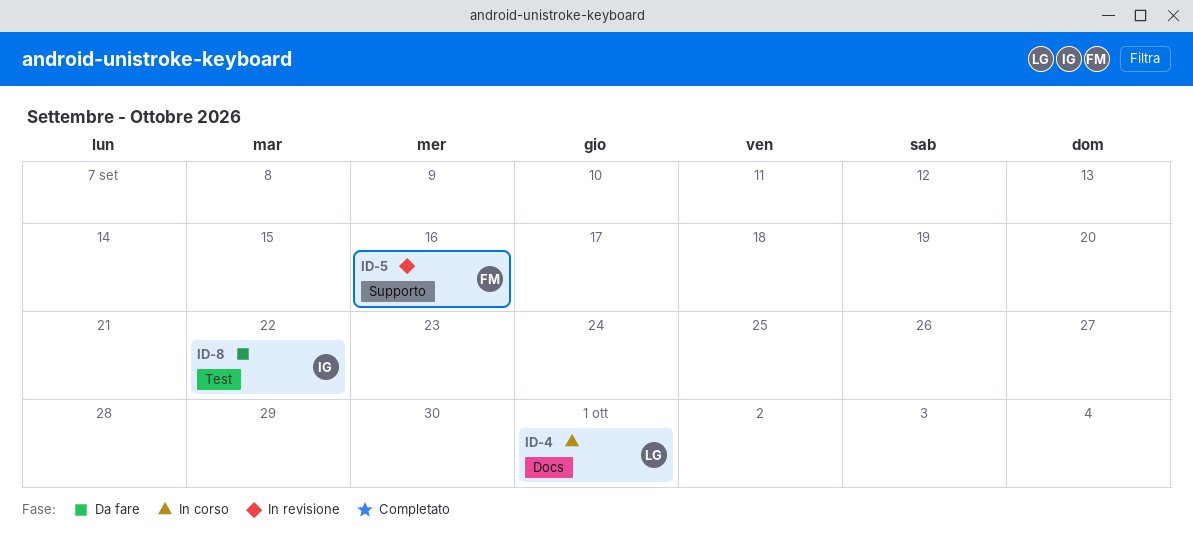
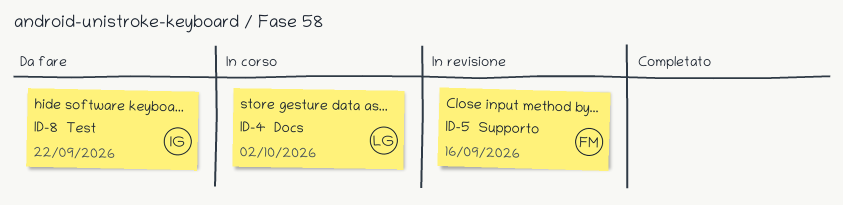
ID-4, due: Oct 1 -> Oct 2

